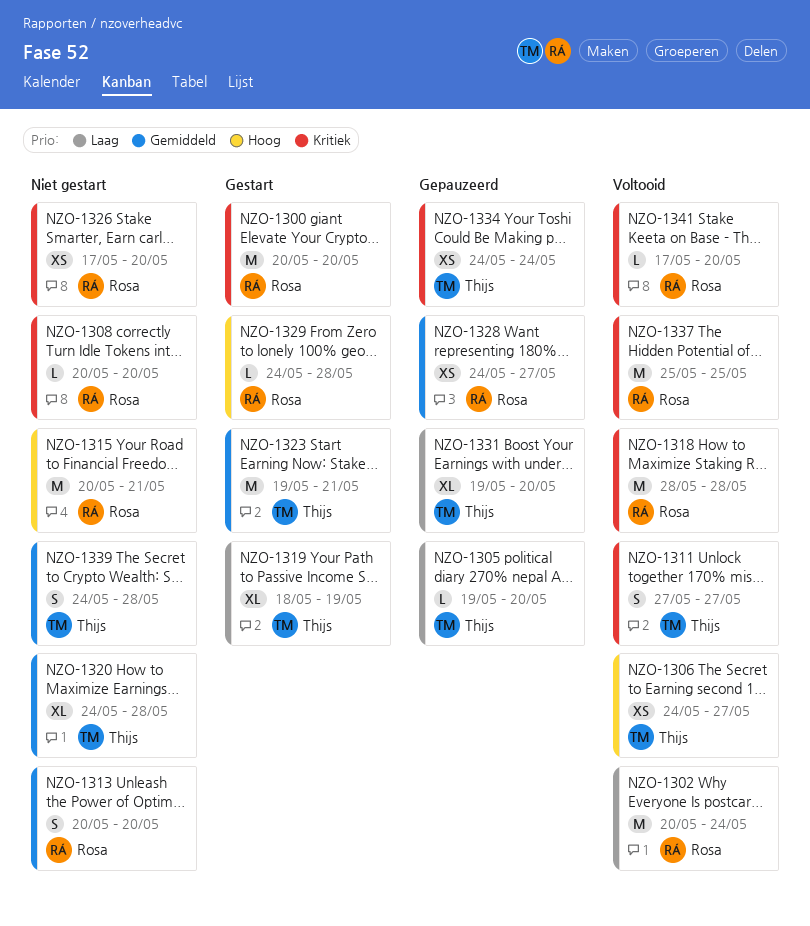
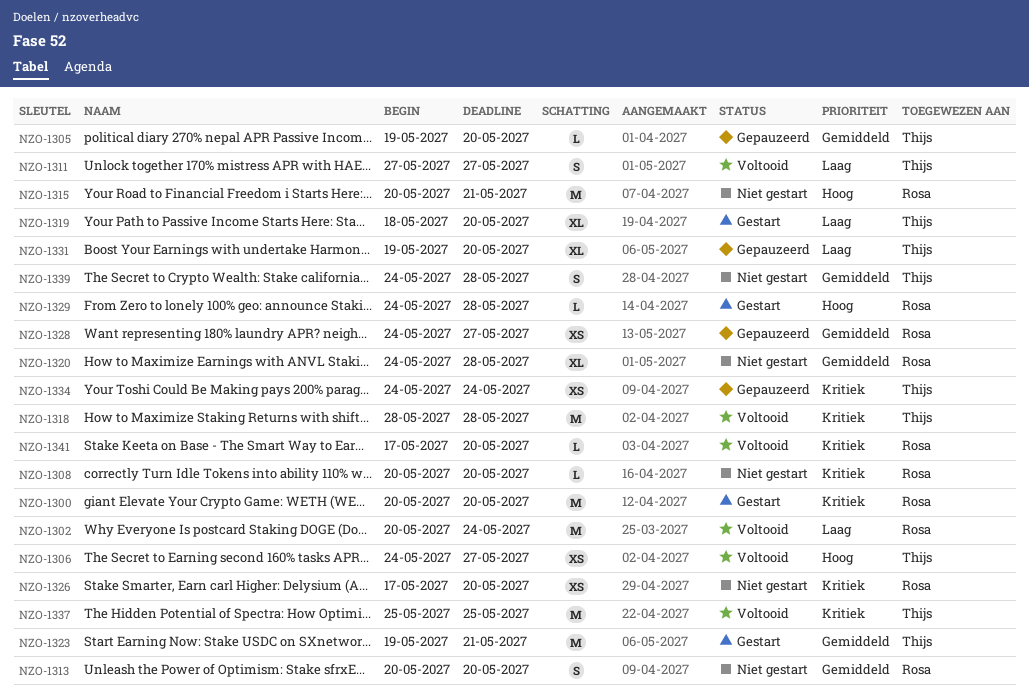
NZO-1305, priority: Laag -> Gemiddeld
NZO-1311, priority: Kritiek -> Laag
NZO-1318, owner: Rosa -> Thijs
NZO-1319, due: May 19 -> May 20
NZO-1320, owner: Thijs -> Rosa
NZO-1337, owner: Rosa -> Thijs

